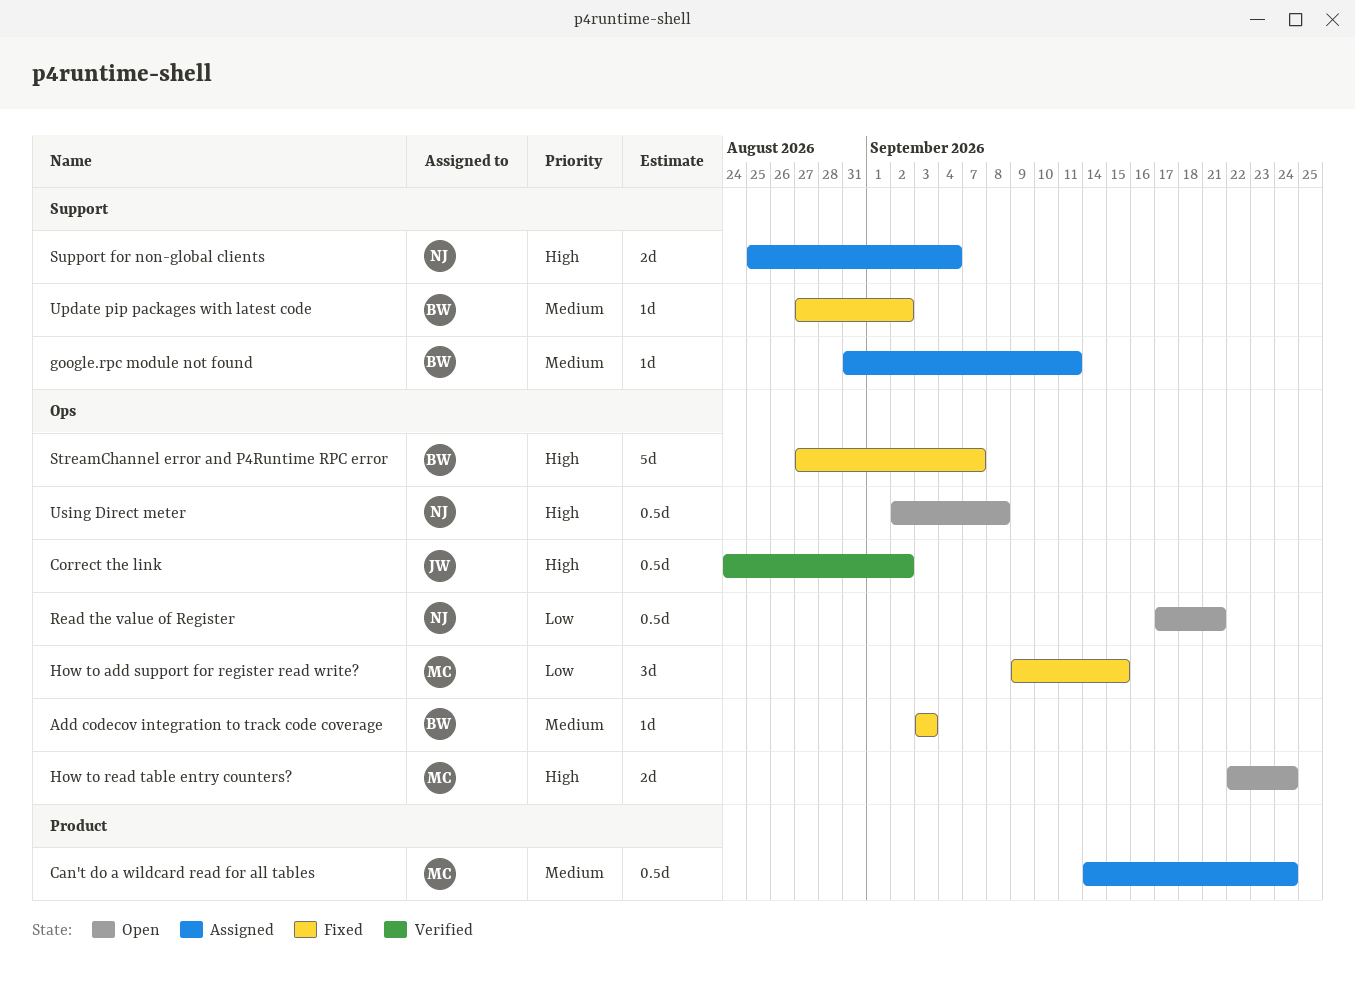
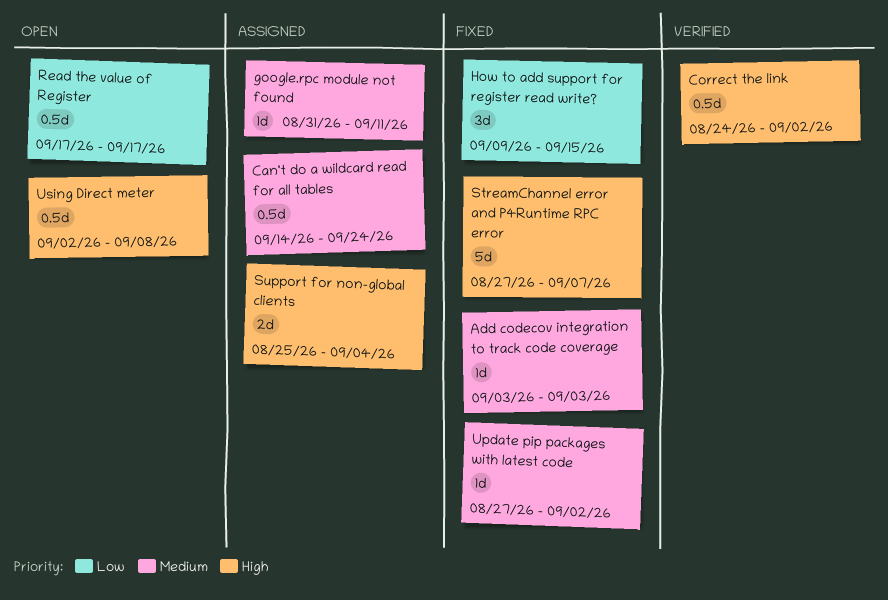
How to read table entry counters?: present -> none
Read the value of Register, due: Sep 21 -> Sep 17

